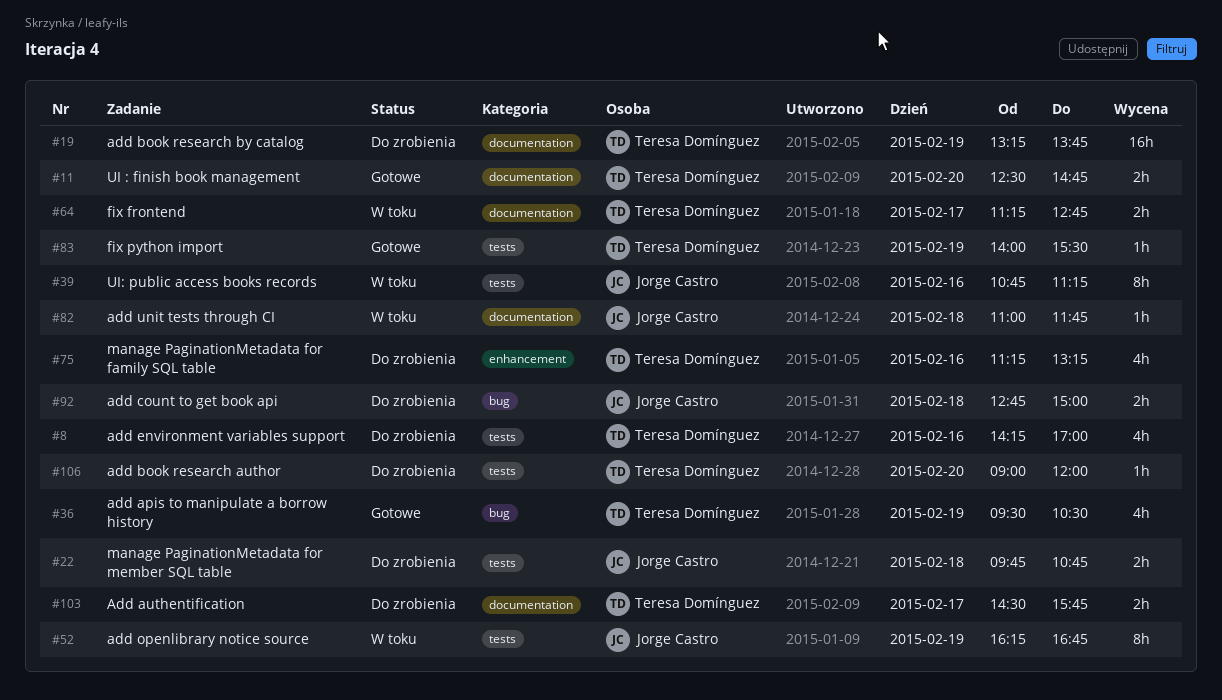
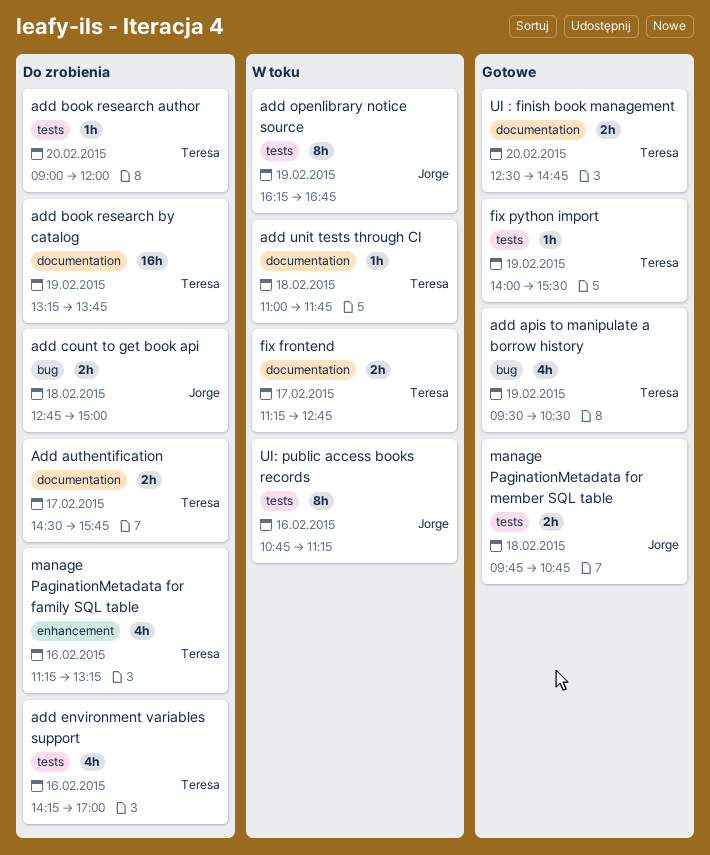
add unit tests through CI, owner: Jorge Castro -> Teresa Domínguez
manage PaginationMetadata for member SQL table, status: Do zrobienia -> Gotowe

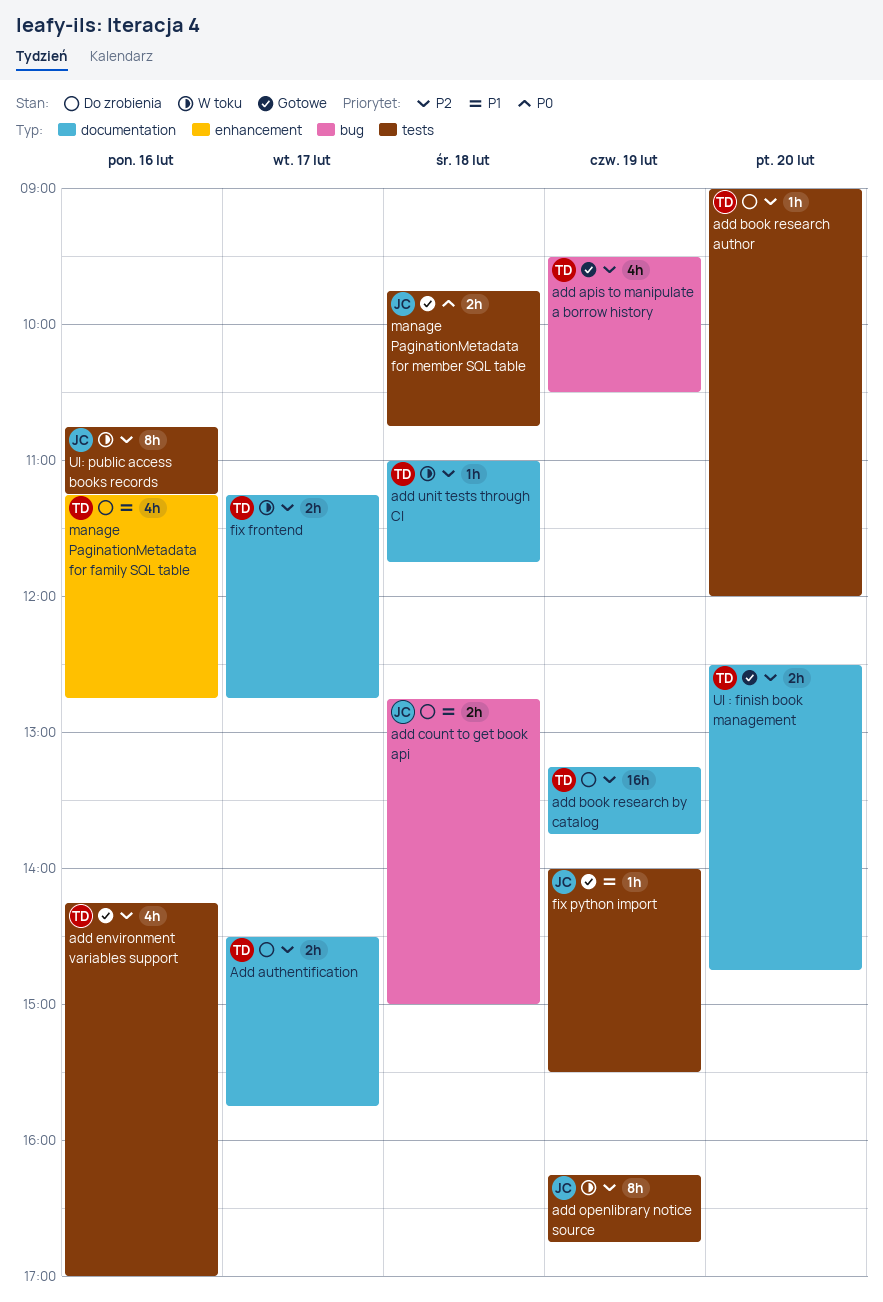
add environment variables support, status: Do zrobienia -> Gotowe
fix python import, owner: Teresa -> Jorge
manage PaginationMetadata for family SQL table, ends: 13:15 -> 12:45

